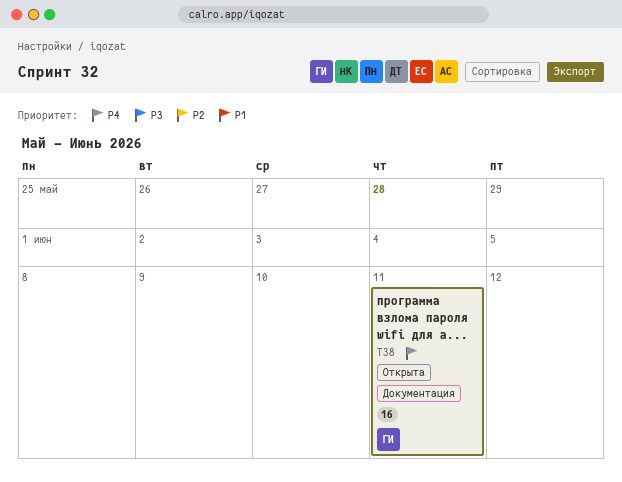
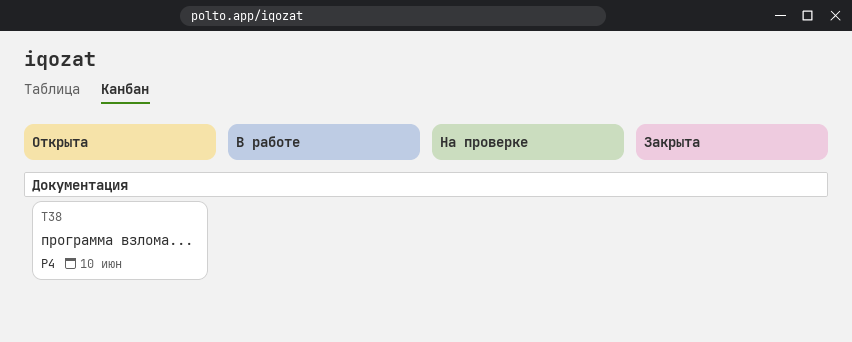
T38, due: Jun 11 -> Jun 10

